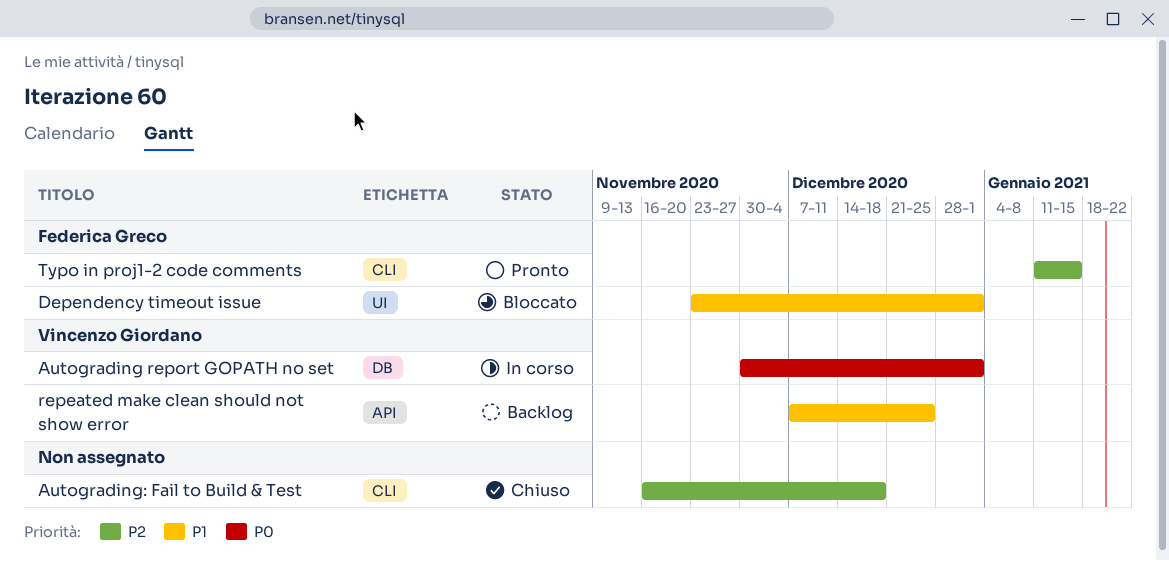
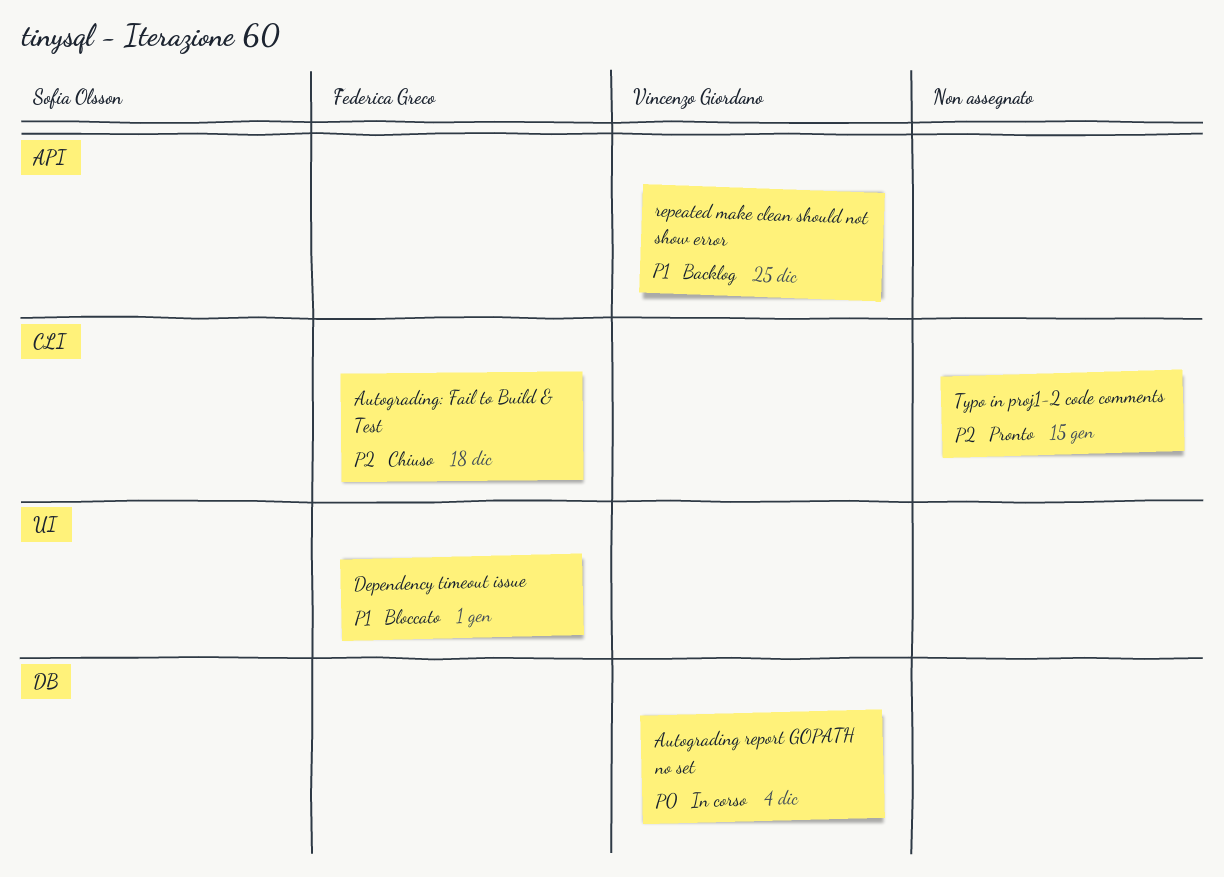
Autograding report GOPATH no set, due: Jan 1 -> Dec 4
Autograding: Fail to Build & Test, owner: none -> Federica Greco
Typo in proj1-2 code comments, owner: Federica Greco -> none

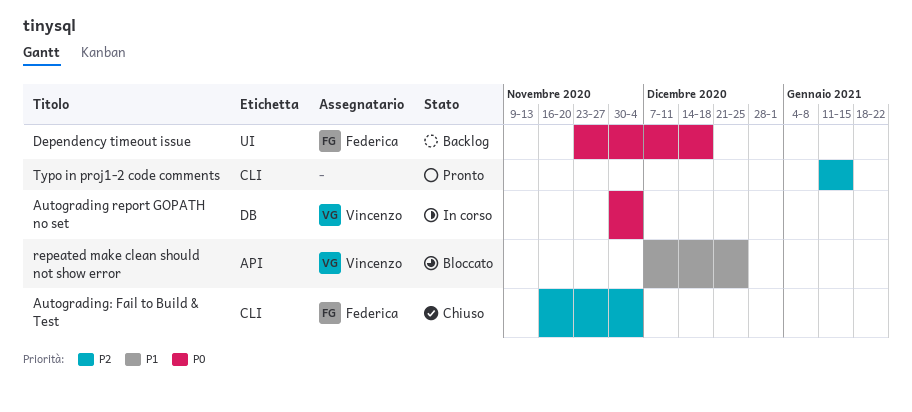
Autograding: Fail to Build & Test, due: Dec 18 -> Dec 4
Dependency timeout issue, status: Bloccato -> Backlog
Dependency timeout issue, priority: P1 -> P0
Dependency timeout issue, due: Jan 1 -> Dec 18
repeated make clean should not show error, status: Backlog -> Bloccato

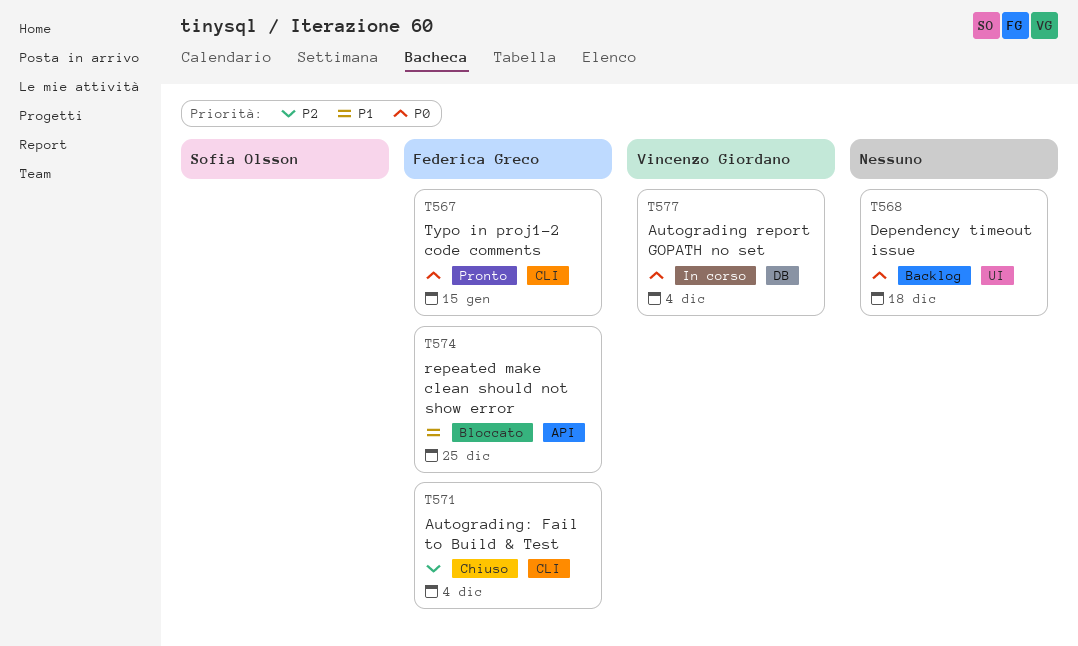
Dependency timeout issue, owner: Federica Greco -> none
repeated make clean should not show error, owner: Vincenzo Giordano -> Federica Greco
Typo in proj1-2 code comments, owner: none -> Federica Greco
Typo in proj1-2 code comments, priority: P2 -> P0

